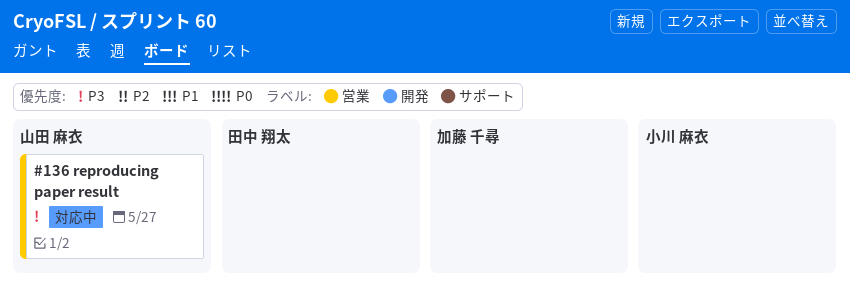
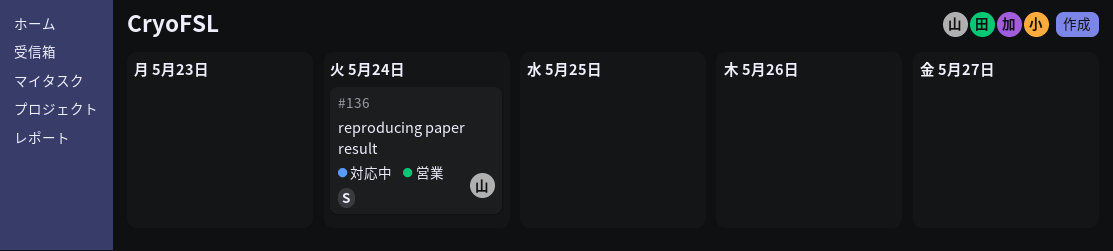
#136, due: May 27 -> May 24

